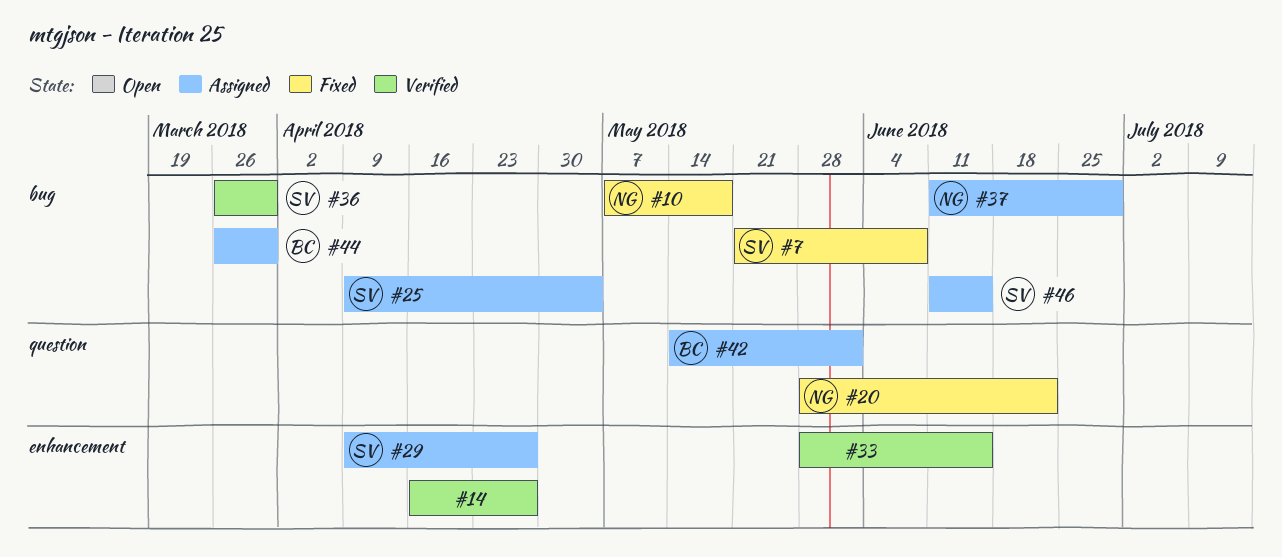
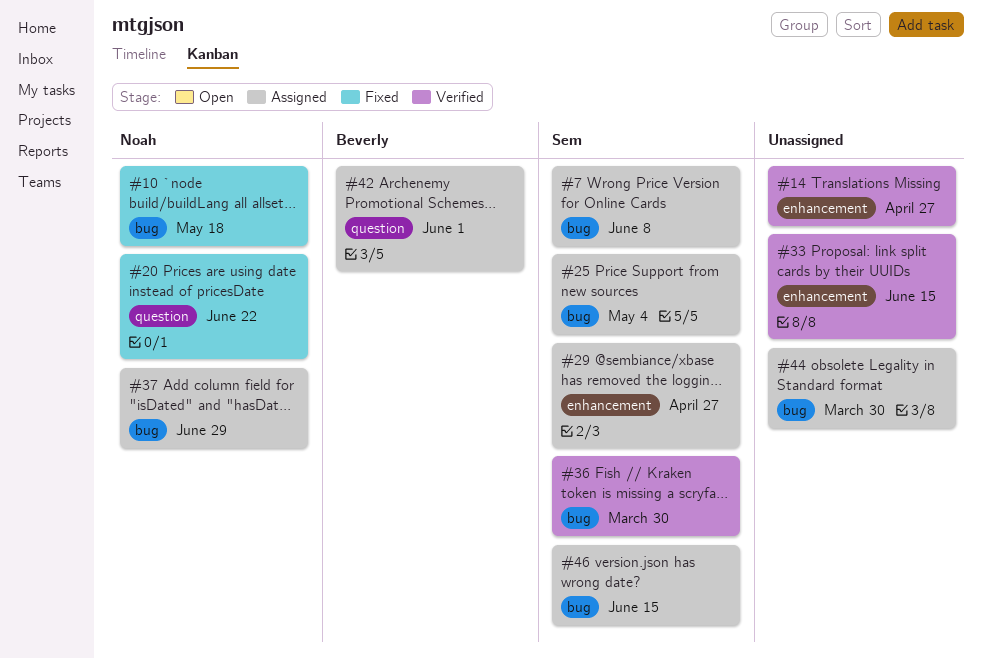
#7, status: Fixed -> Assigned
#44, owner: Beverly -> none

